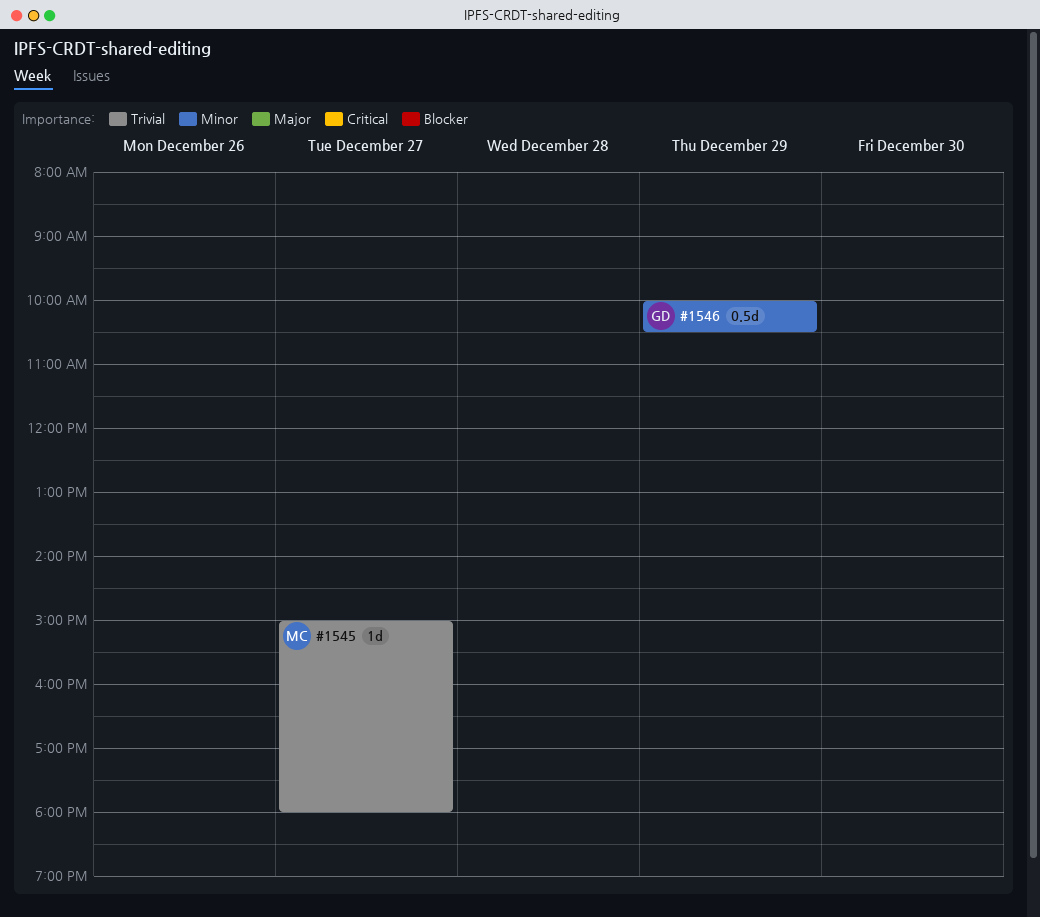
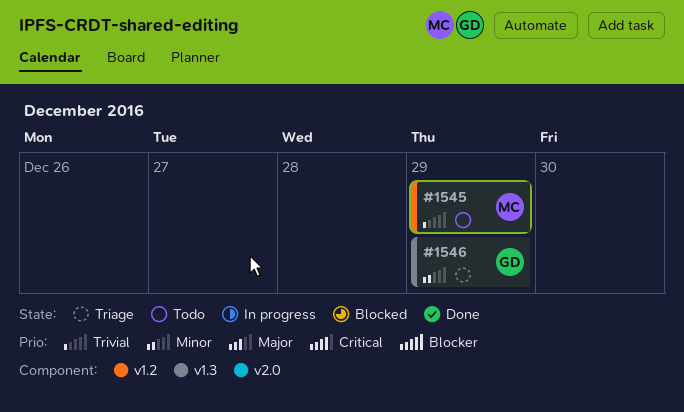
#1545, day: Dec 27 -> Dec 29

